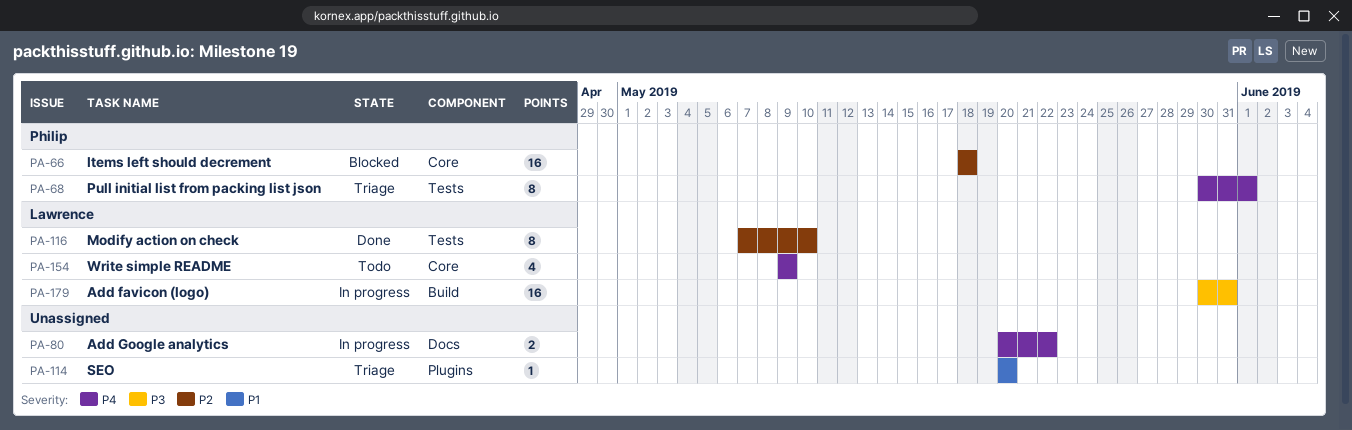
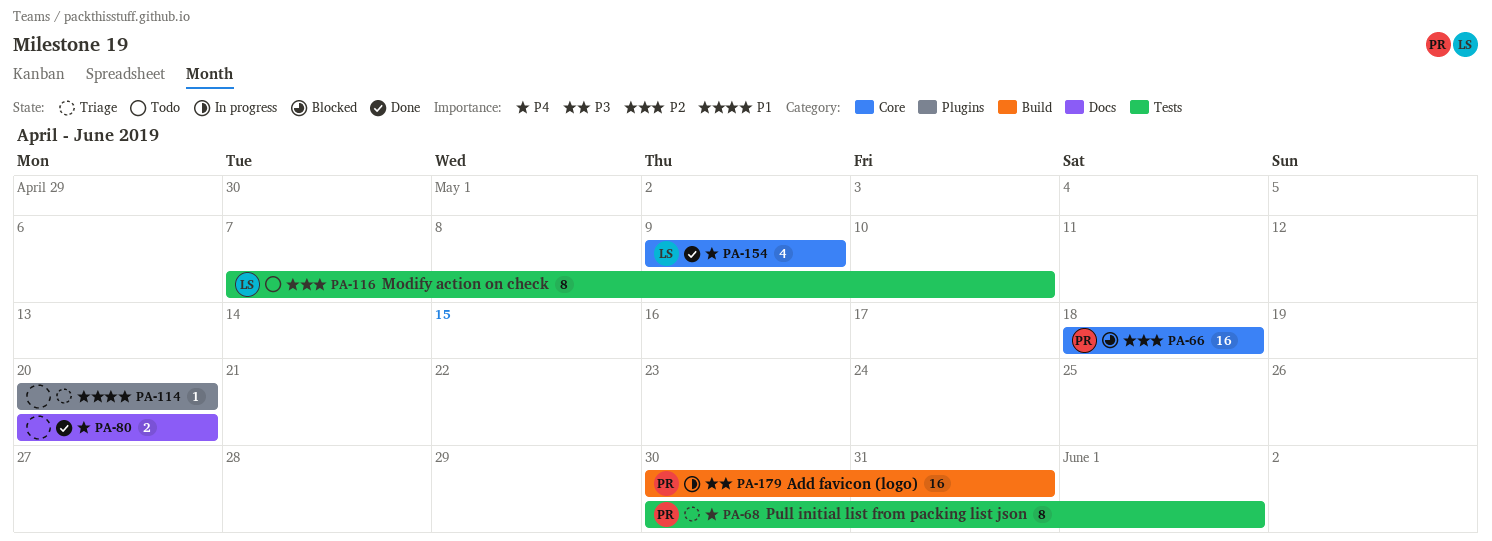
PA-80, status: In progress -> Done
PA-80, due: May 22 -> May 20
PA-116, status: Done -> Todo
PA-154, status: Todo -> Done
PA-179, owner: Lawrence -> Philip

